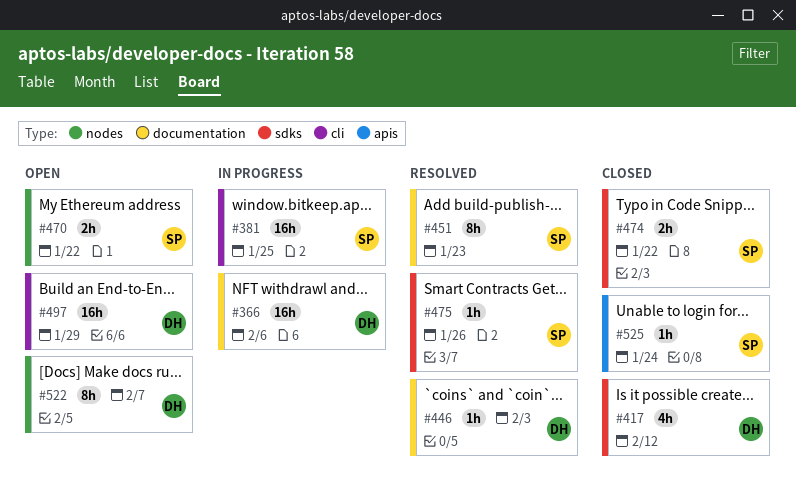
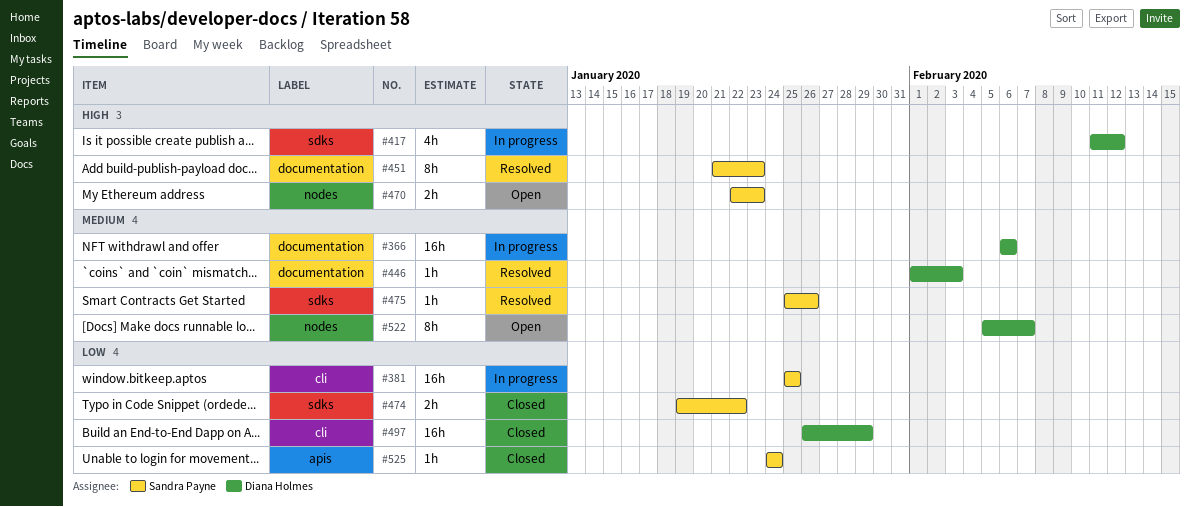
#417, status: Closed -> In progress
#470, due: Jan 22 -> Jan 23
#497, status: Open -> Closed

